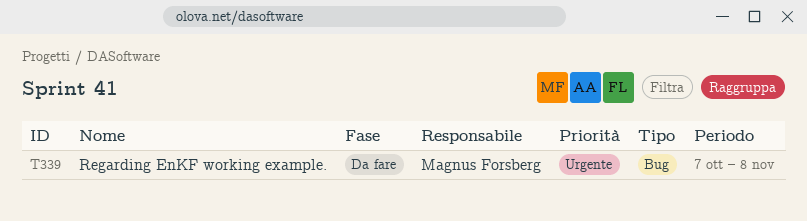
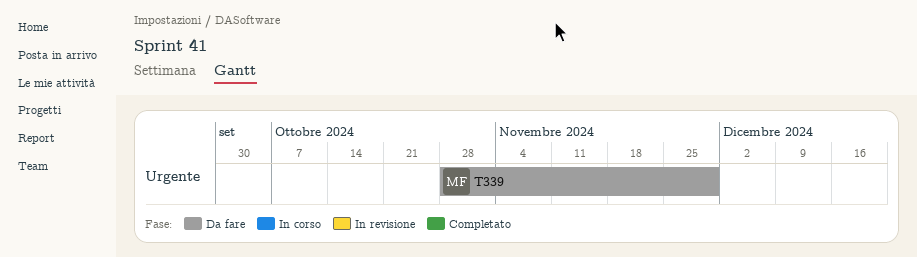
T339, start: Oct 7 -> Oct 28
T339, due: Nov 8 -> Nov 29

